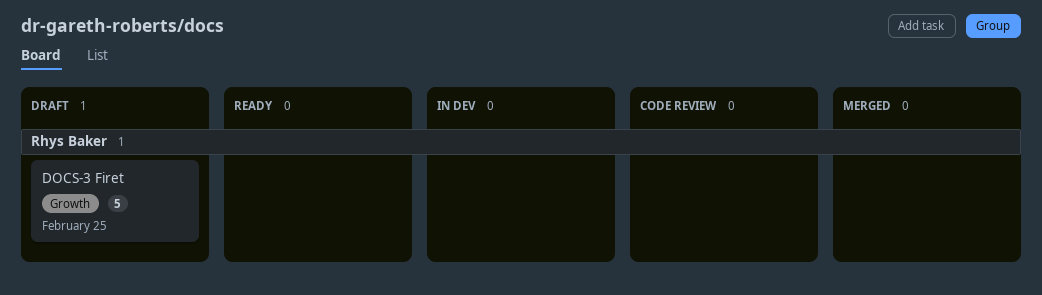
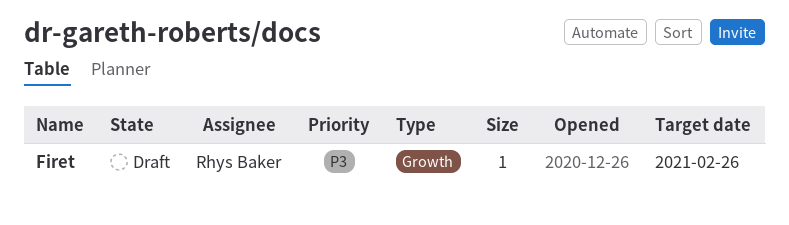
Firet, estimate: 5 -> 1
Firet, due: Feb 25 -> Feb 26

